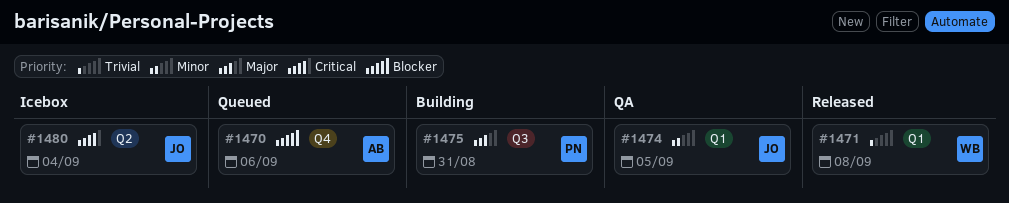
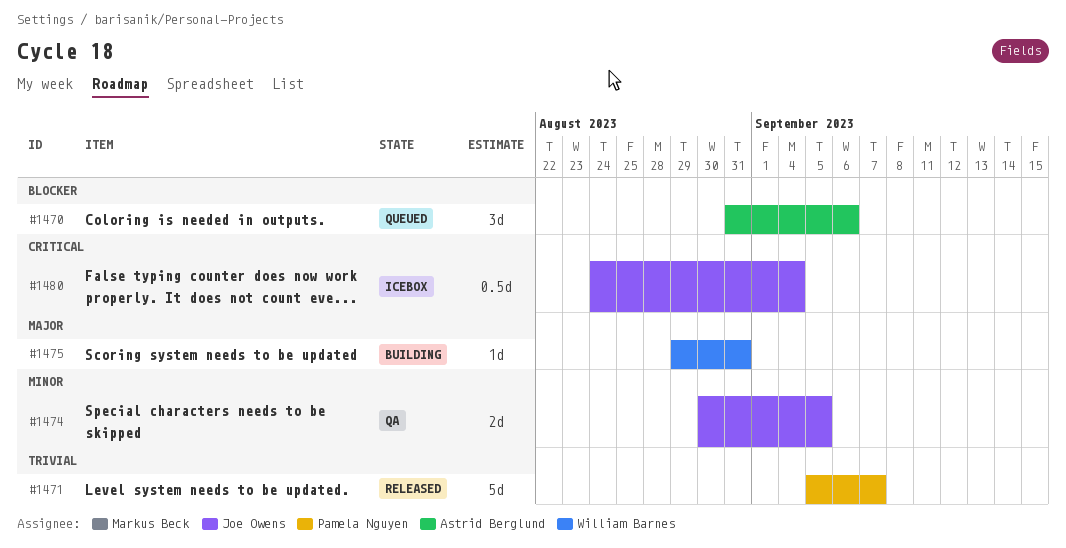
#1471, owner: William Barnes -> Pamela Nguyen
#1471, due: Sep 8 -> Sep 7
#1475, owner: Pamela Nguyen -> William Barnes

